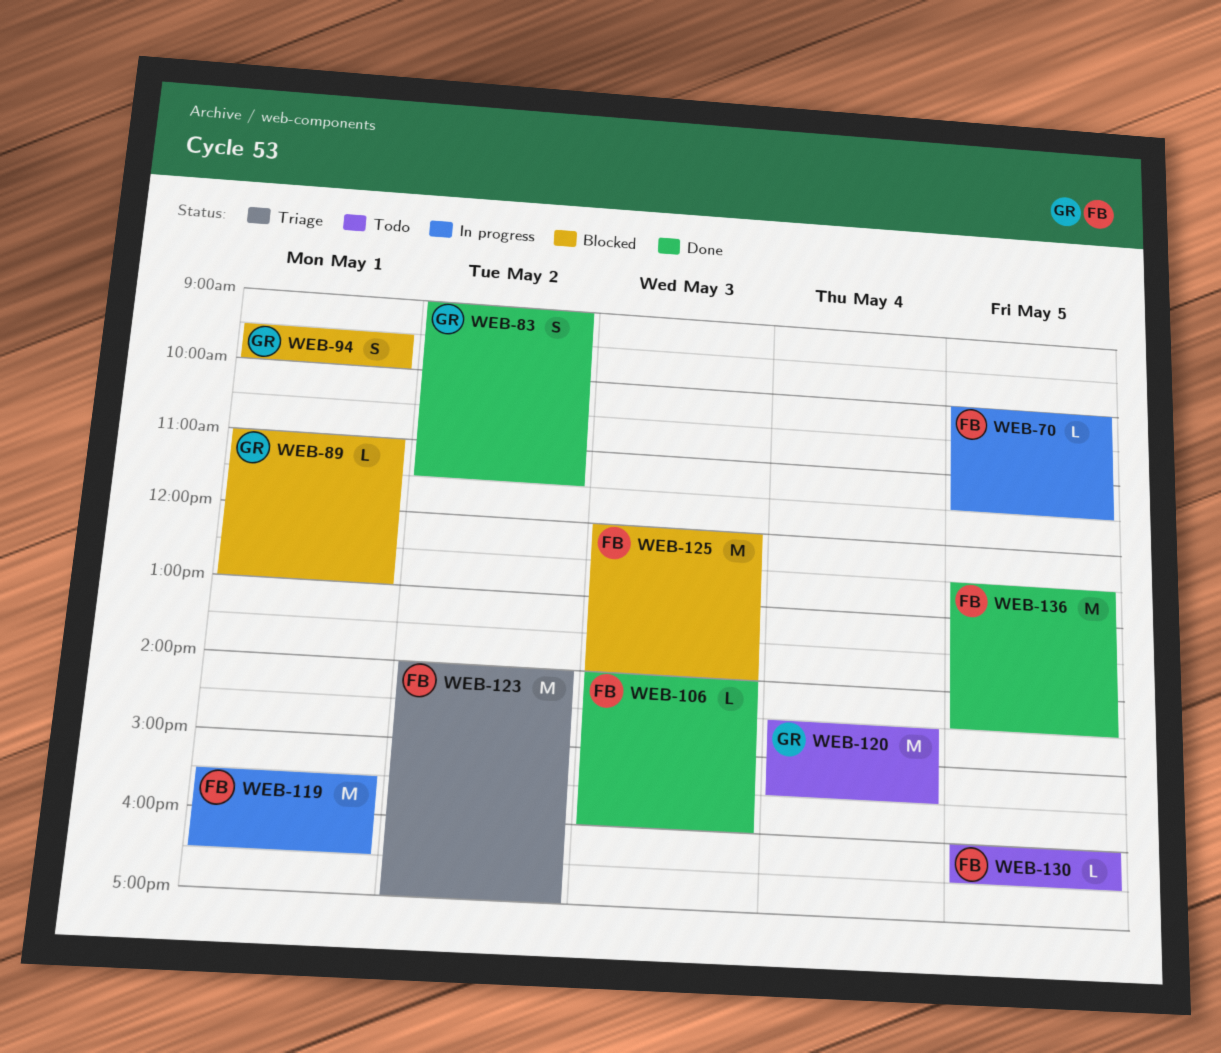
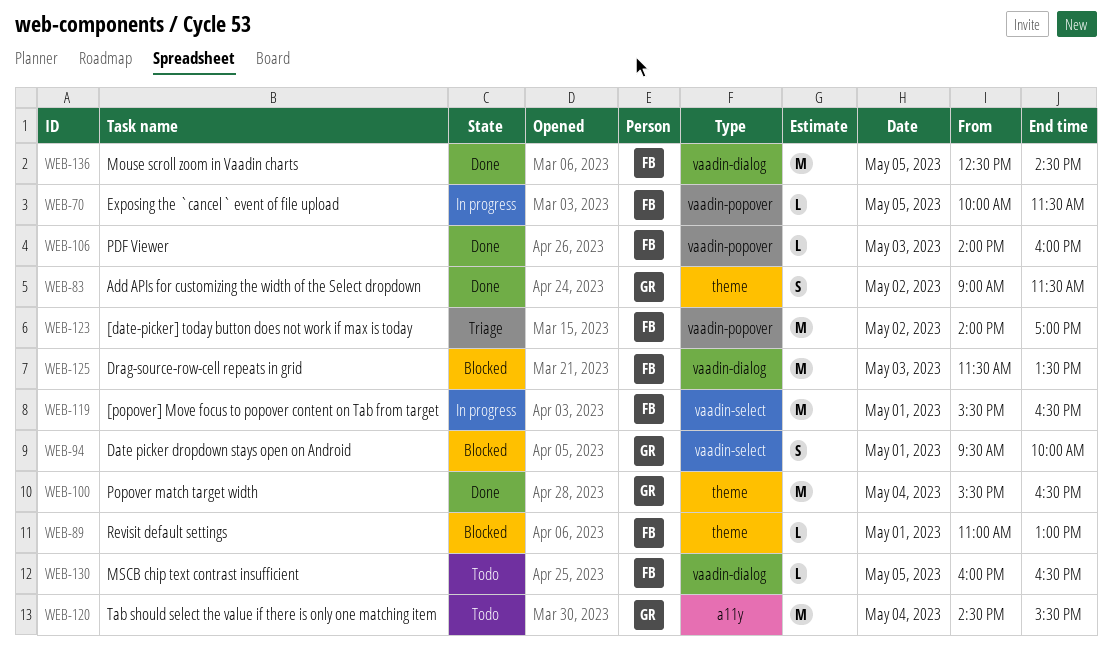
WEB-89, owner: GR -> FB
WEB-100: none -> present
WEB-125, begins: 12:00 -> 11:30
WEB-125, ends: 14:00 -> 13:30

